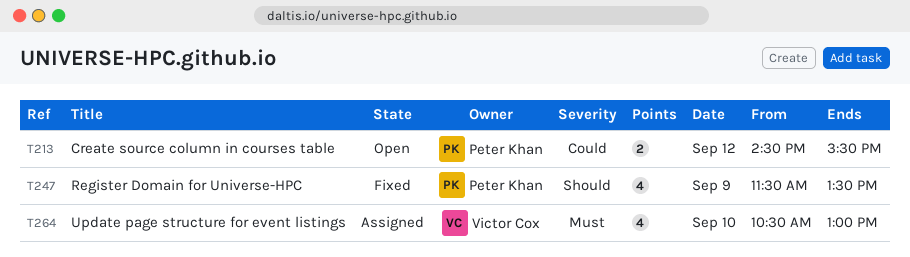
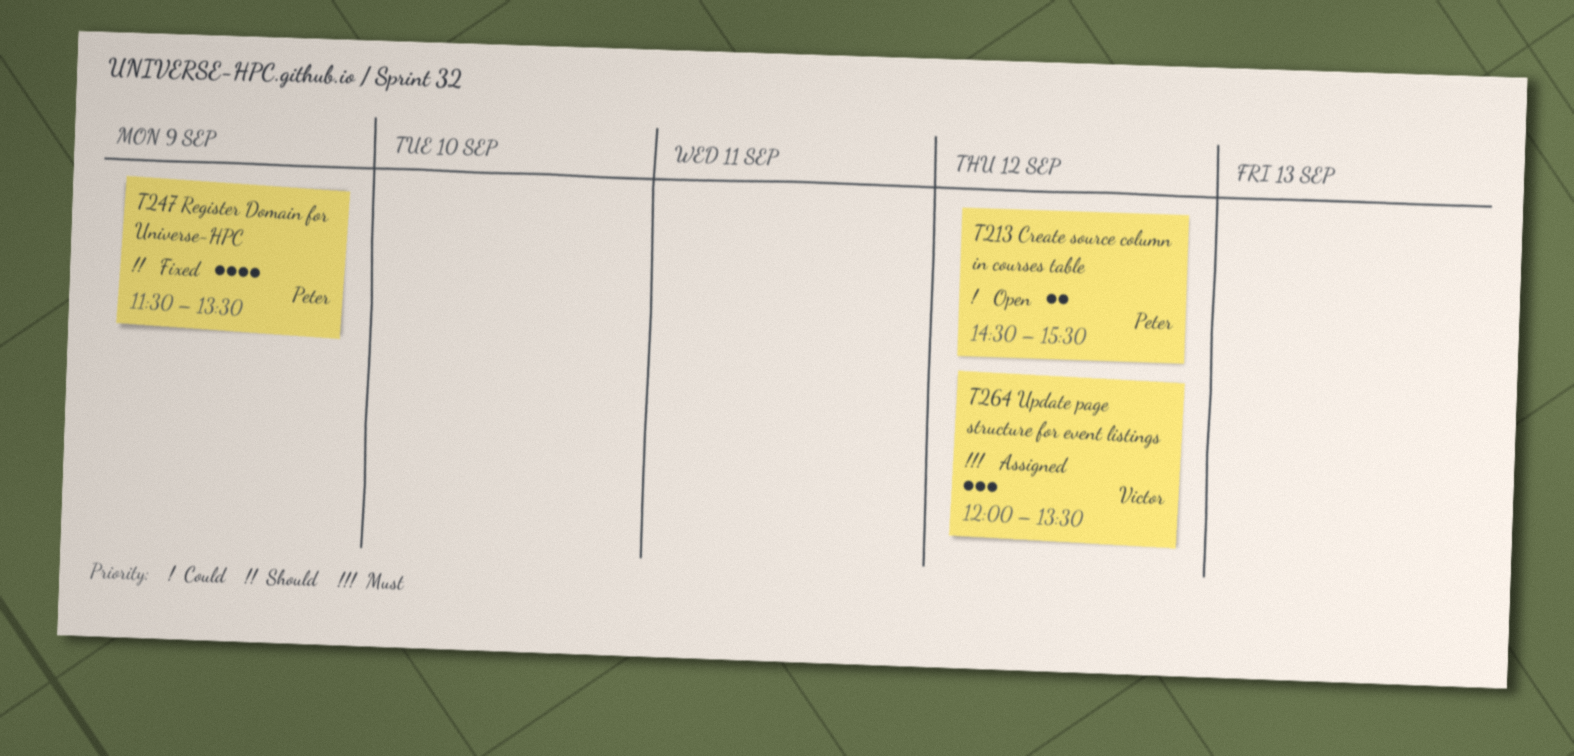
T264, estimate: 4 -> 3
T264, day: Sep 10 -> Sep 12
T264, begins: 10:30 -> 12:00
T264, ends: 13:00 -> 13:30

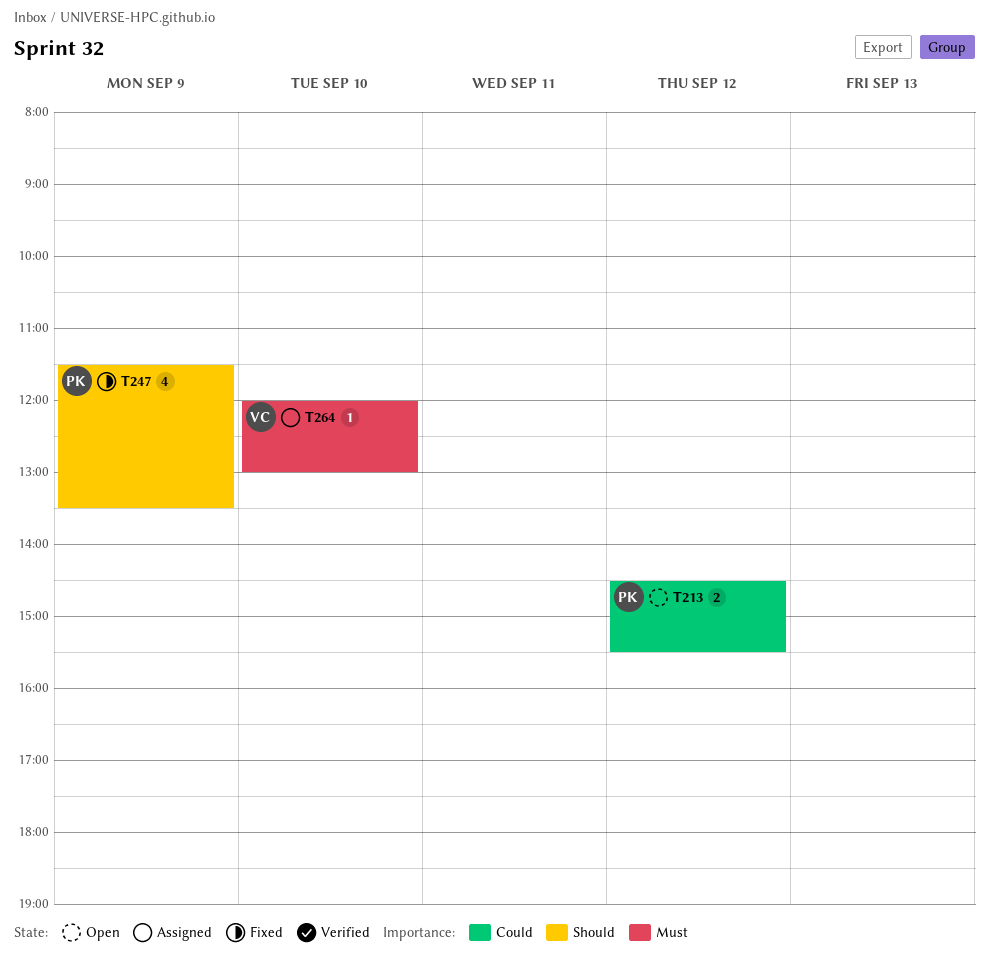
T264, estimate: 3 -> 1
T264, day: Sep 12 -> Sep 10
T264, ends: 13:30 -> 13:00

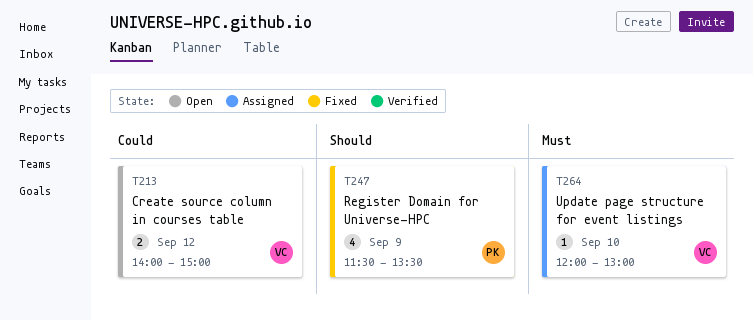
T213, owner: PK -> VC
T213, begins: 14:30 -> 14:00
T213, ends: 15:30 -> 15:00

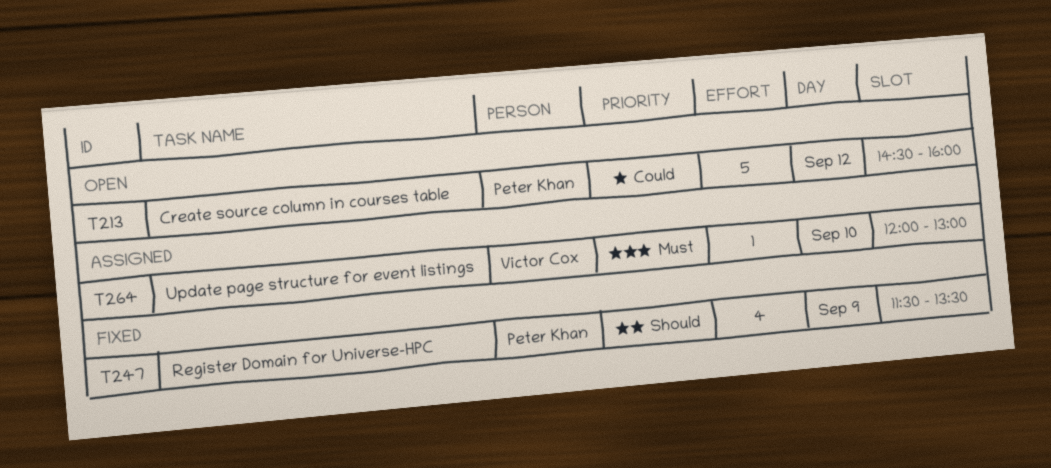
T213, owner: Victor Cox -> Peter Khan
T213, estimate: 2 -> 5
T213, begins: 14:00 -> 14:30
T213, ends: 15:00 -> 16:00

